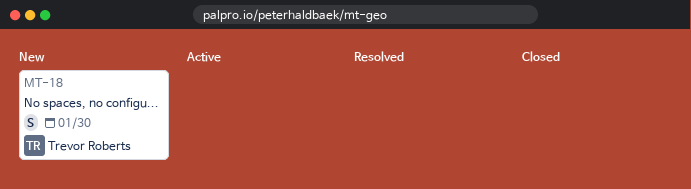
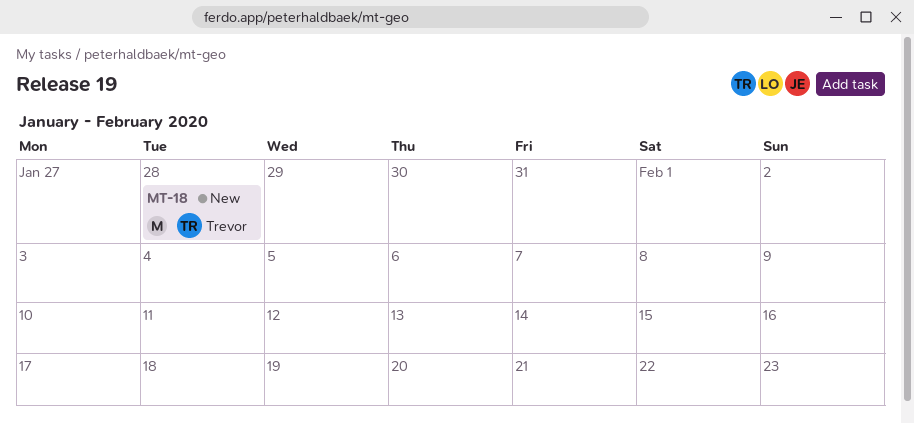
MT-18, estimate: S -> M
MT-18, due: Jan 30 -> Jan 28

